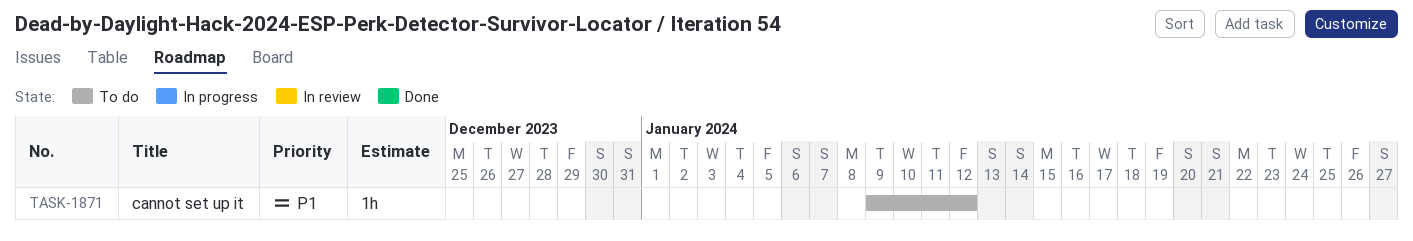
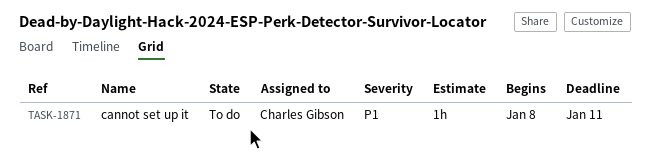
TASK-1871, start: Jan 9 -> Jan 8
TASK-1871, due: Jan 12 -> Jan 11

